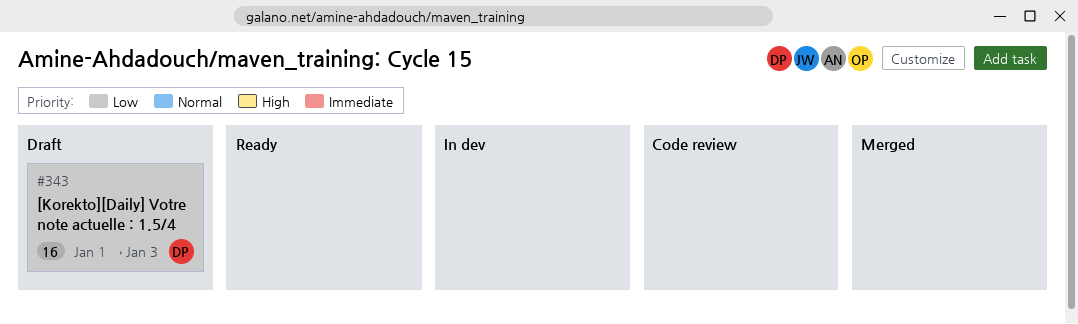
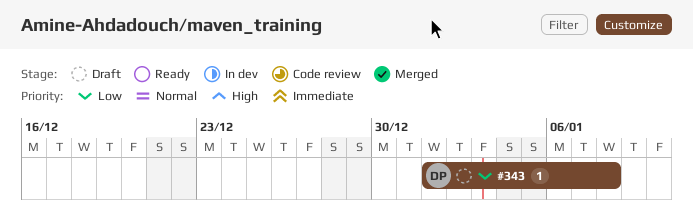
#343, estimate: 16 -> 1
#343, due: Jan 3 -> Jan 8

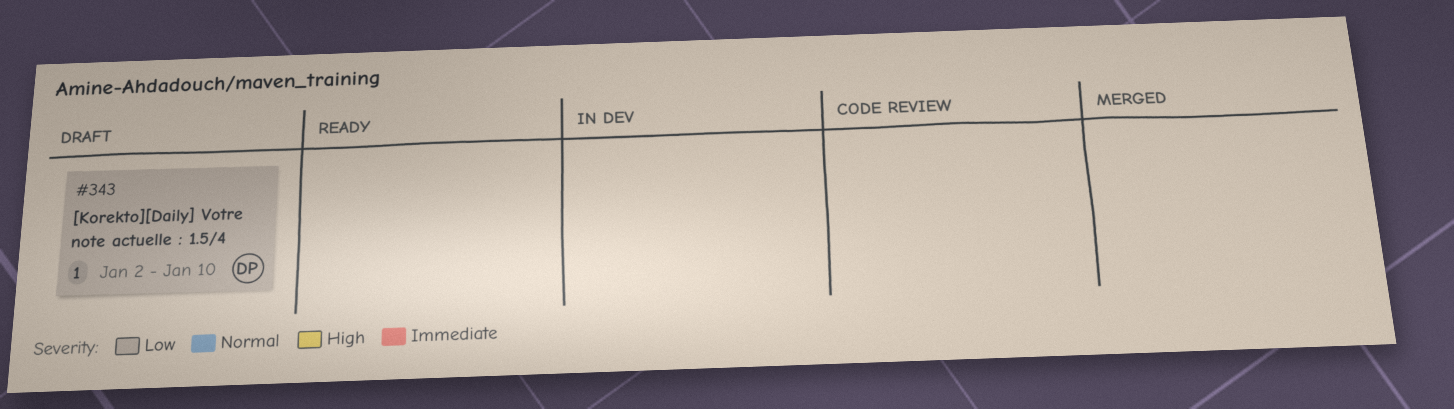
#343, start: Jan 1 -> Jan 2
#343, due: Jan 8 -> Jan 10

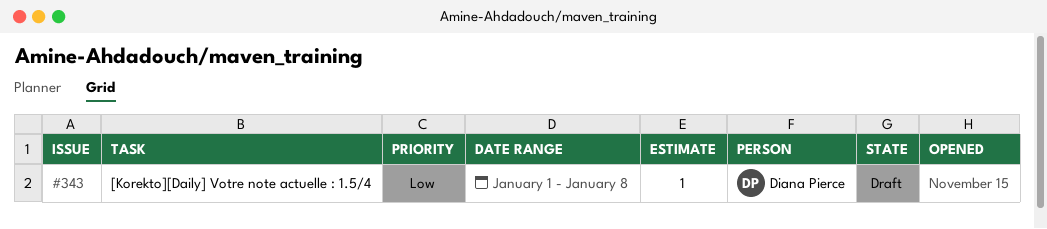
#343, start: Jan 2 -> Jan 1
#343, due: Jan 10 -> Jan 8

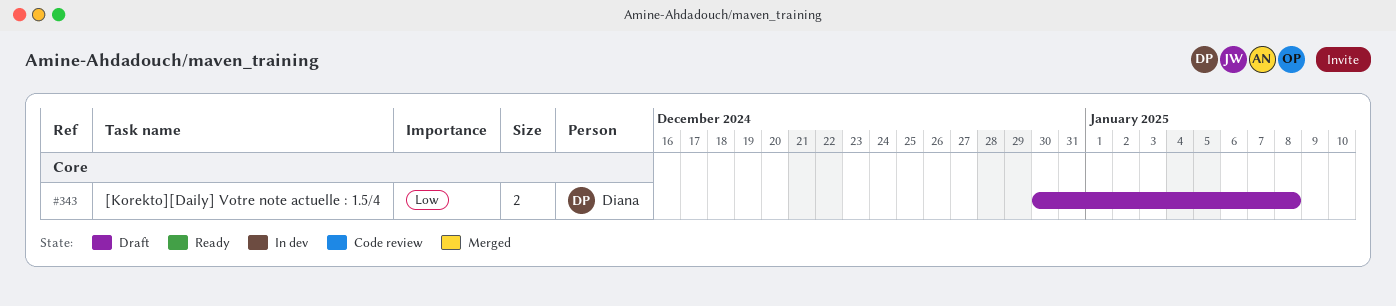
#343, estimate: 1 -> 2
#343, start: Jan 1 -> Dec 30

